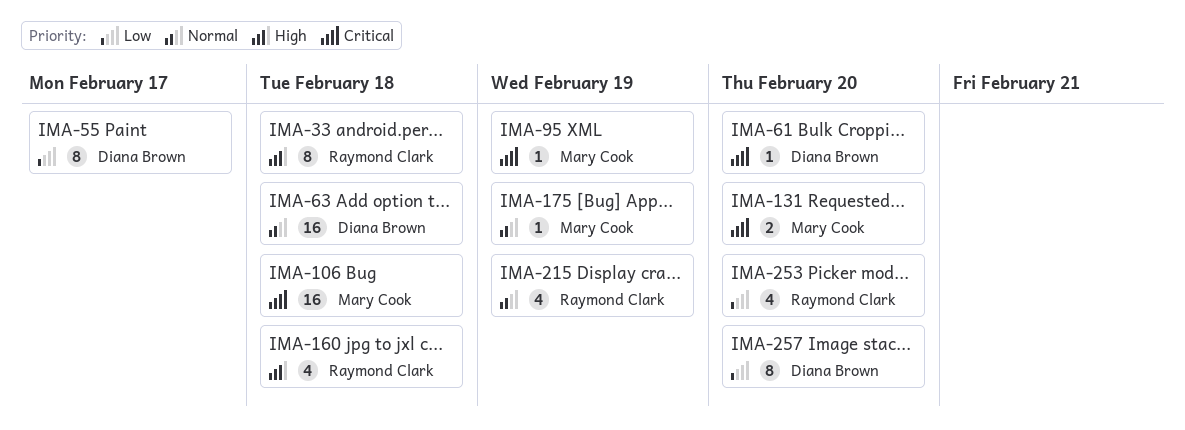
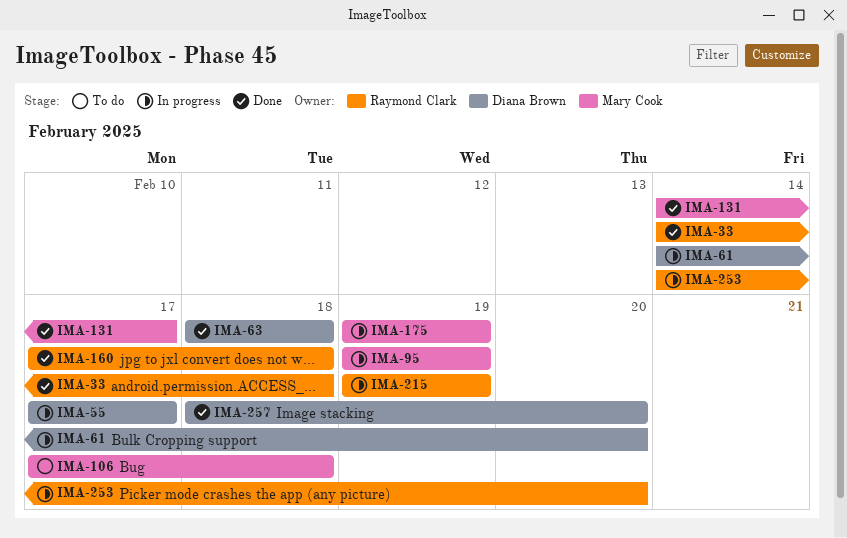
IMA-131, due: Feb 20 -> Feb 17

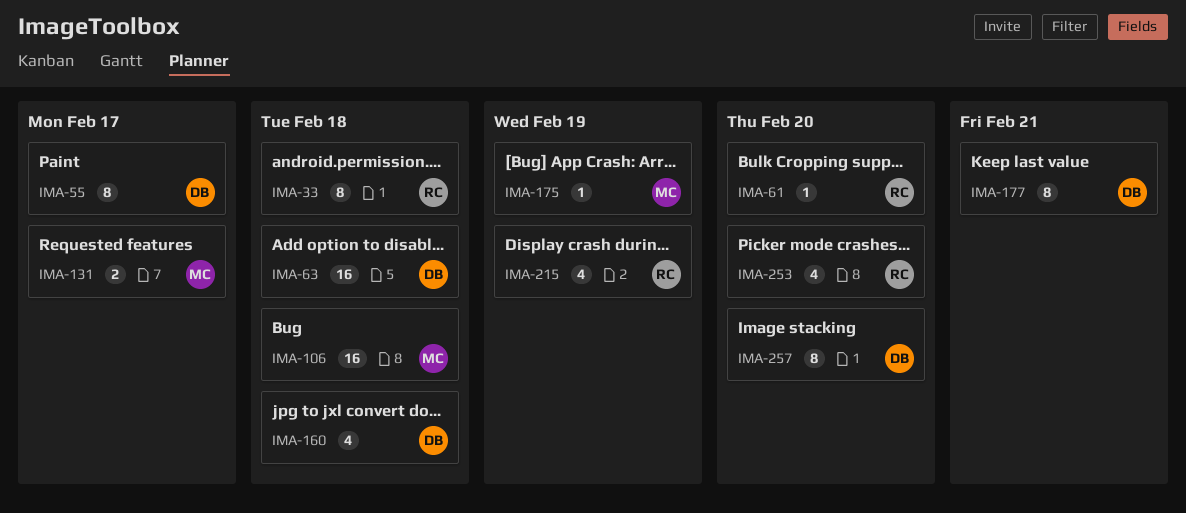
IMA-61, owner: Diana Brown -> Raymond Clark
IMA-95: present -> none
IMA-160, owner: Raymond Clark -> Diana Brown
IMA-177: none -> present

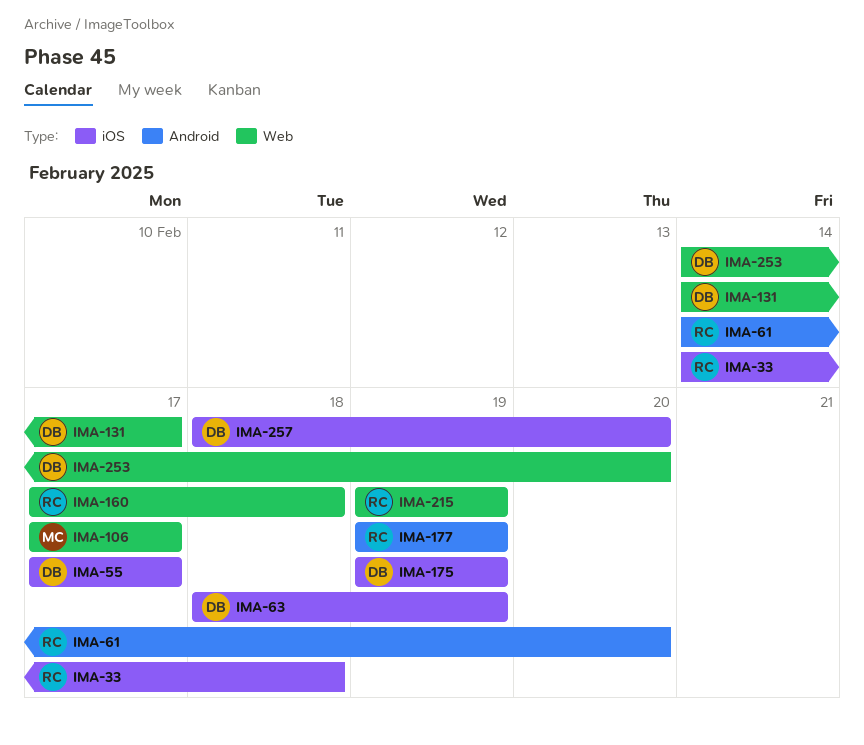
IMA-63, due: Feb 18 -> Feb 19
IMA-106, due: Feb 18 -> Feb 17
IMA-131, owner: MC -> DB
IMA-160, owner: DB -> RC
IMA-175, owner: MC -> DB
IMA-177, owner: DB -> RC
IMA-177, due: Feb 21 -> Feb 19
IMA-253, owner: RC -> DB

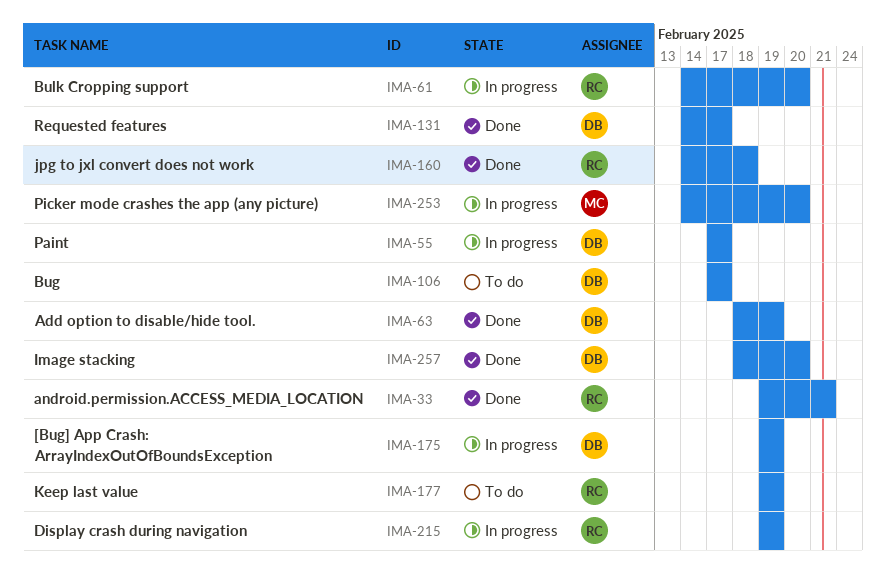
IMA-33, start: Feb 14 -> Feb 19
IMA-33, due: Feb 18 -> Feb 21
IMA-106, owner: MC -> DB
IMA-160, start: Feb 17 -> Feb 14
IMA-253, owner: DB -> MC

